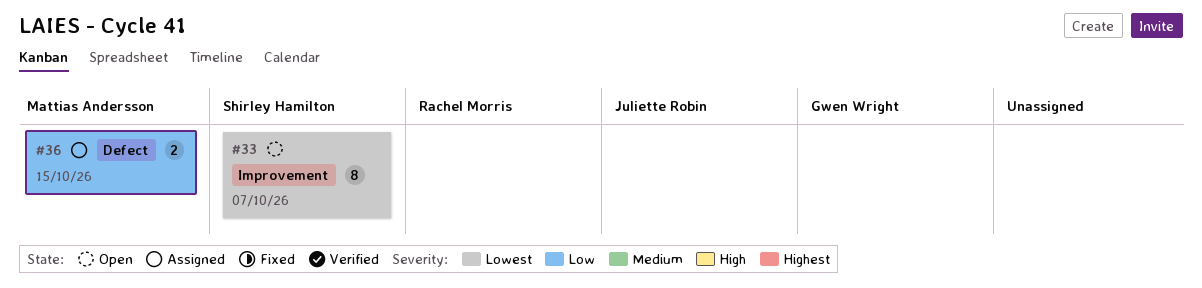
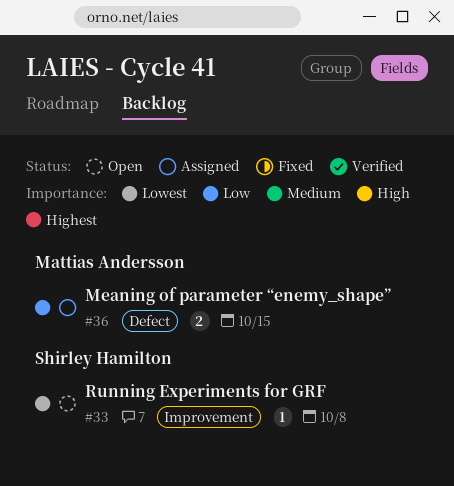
#33, estimate: 8 -> 1
#33, due: Oct 7 -> Oct 8

